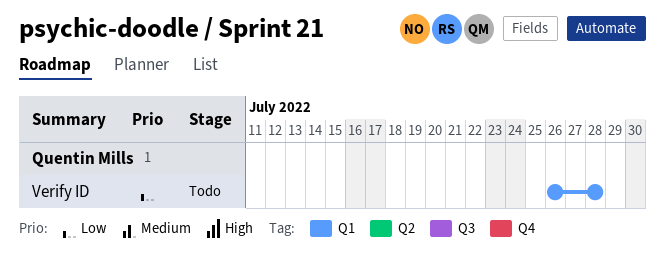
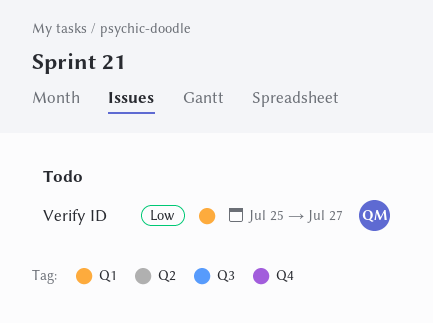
Verify ID, start: Jul 26 -> Jul 25
Verify ID, due: Jul 28 -> Jul 27

